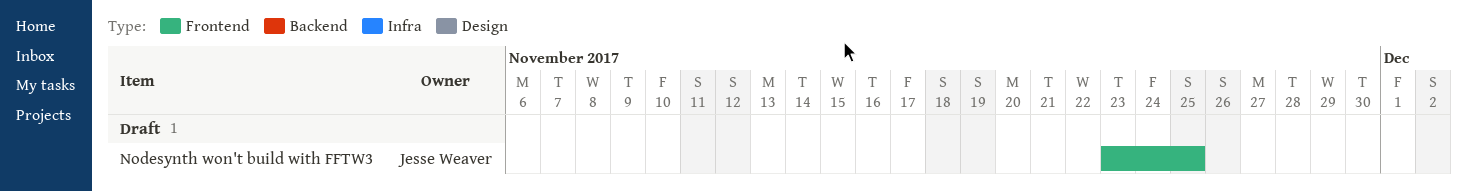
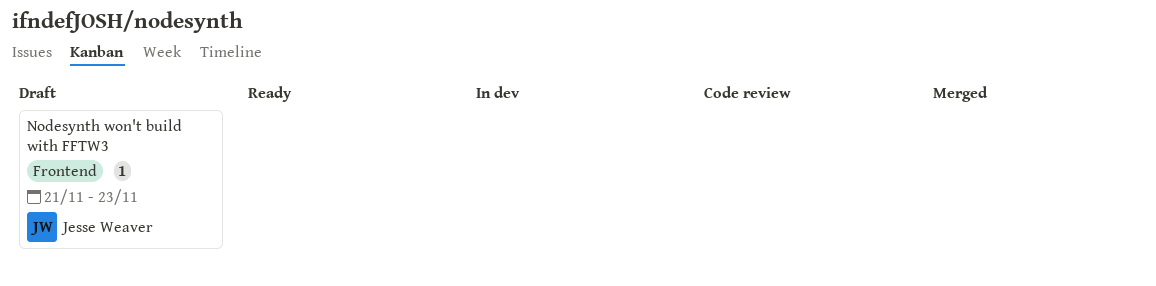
Nodesynth won't build with FFTW3, start: Nov 23 -> Nov 21
Nodesynth won't build with FFTW3, due: Nov 25 -> Nov 23

